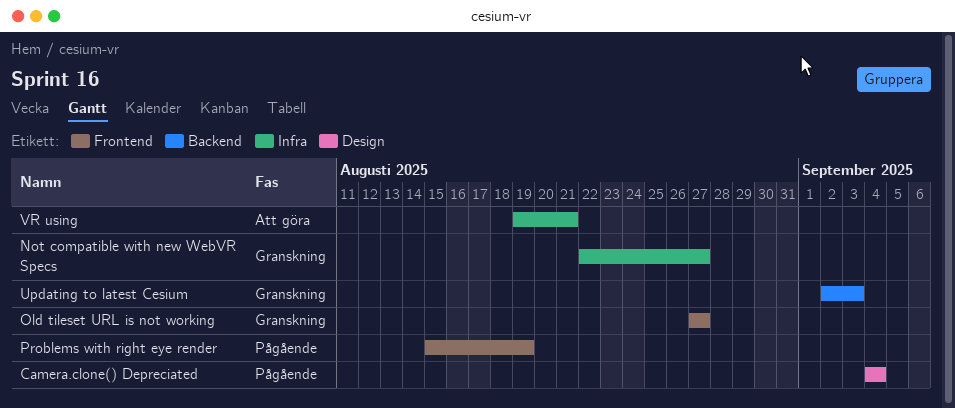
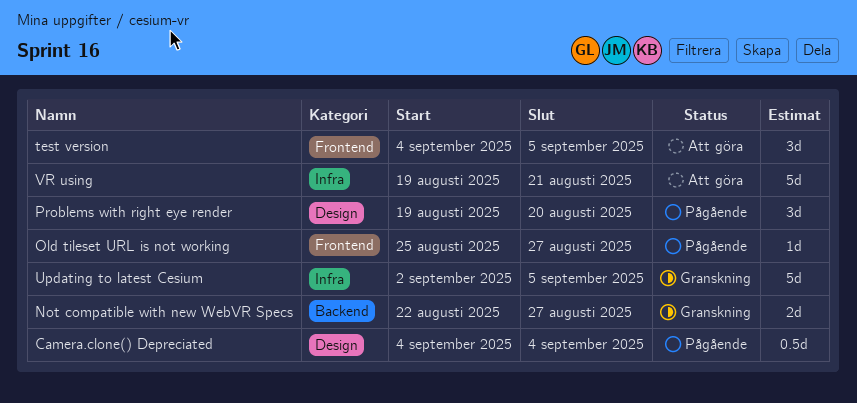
Not compatible with new WebVR Specs, label: Infra -> Backend
Old tileset URL is not working, status: Granskning -> Pågående
Old tileset URL is not working, start: Aug 27 -> Aug 25
Problems with right eye render, label: Frontend -> Design
Problems with right eye render, start: Aug 15 -> Aug 19
Problems with right eye render, due: Aug 19 -> Aug 20
test version: none -> present
Updating to latest Cesium, label: Backend -> Infra
Updating to latest Cesium, due: Sep 3 -> Sep 5

